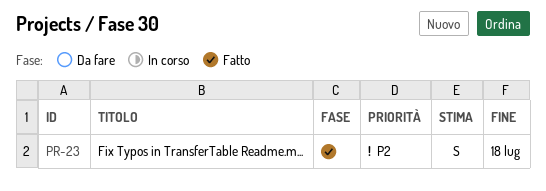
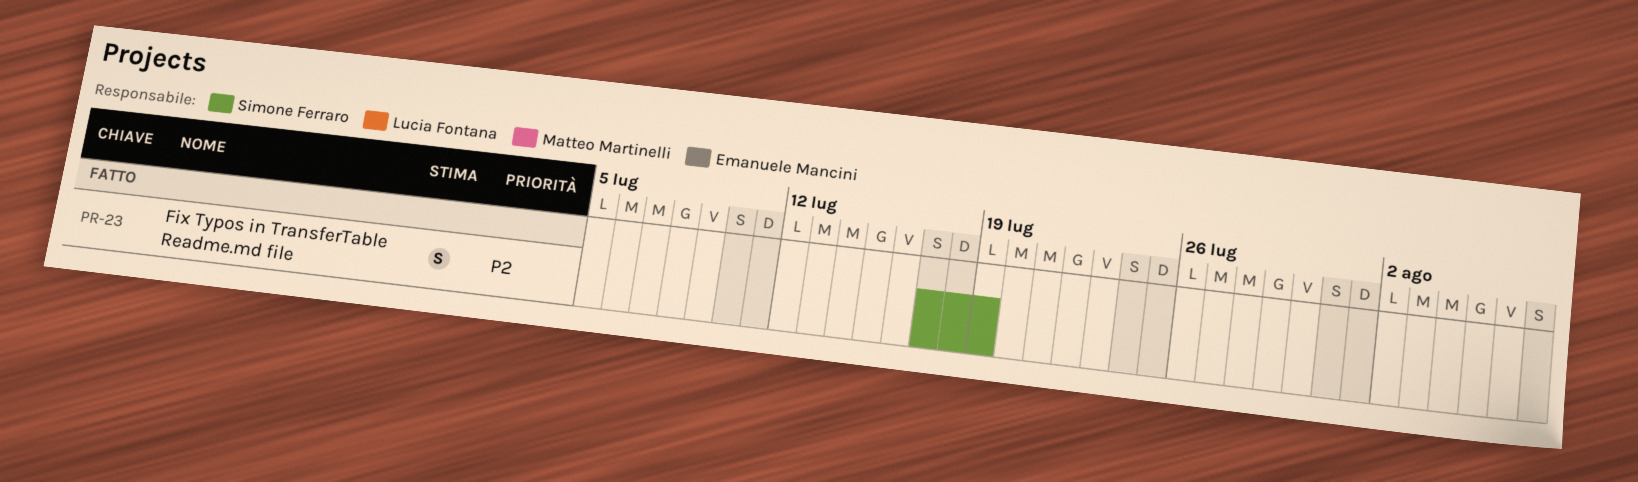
PR-23, due: Jul 18 -> Jul 19

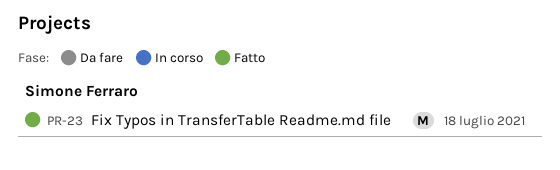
PR-23, estimate: S -> M
PR-23, due: Jul 19 -> Jul 18

